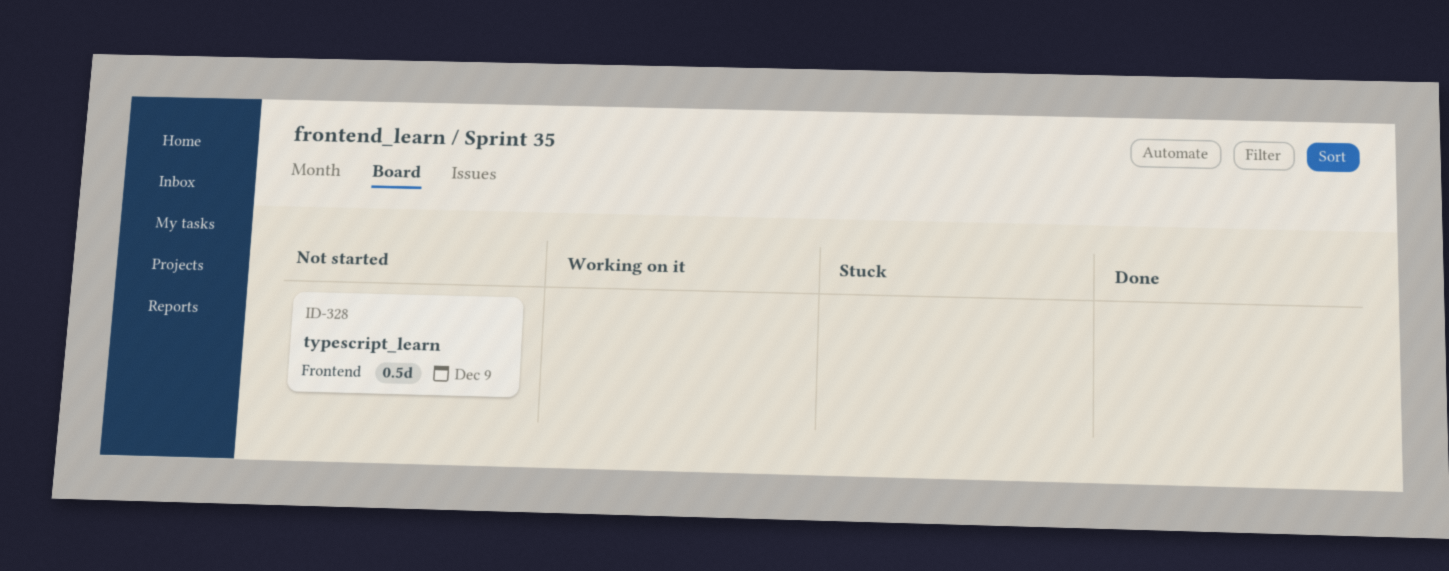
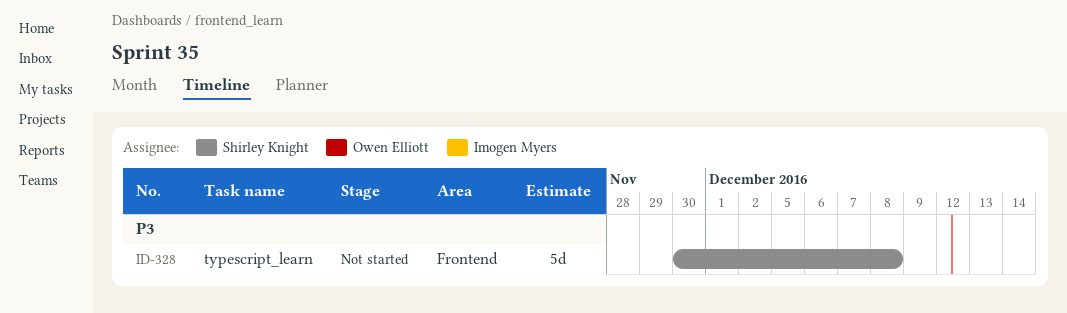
ID-328, estimate: 0.5d -> 5d
ID-328, due: Dec 9 -> Dec 8

